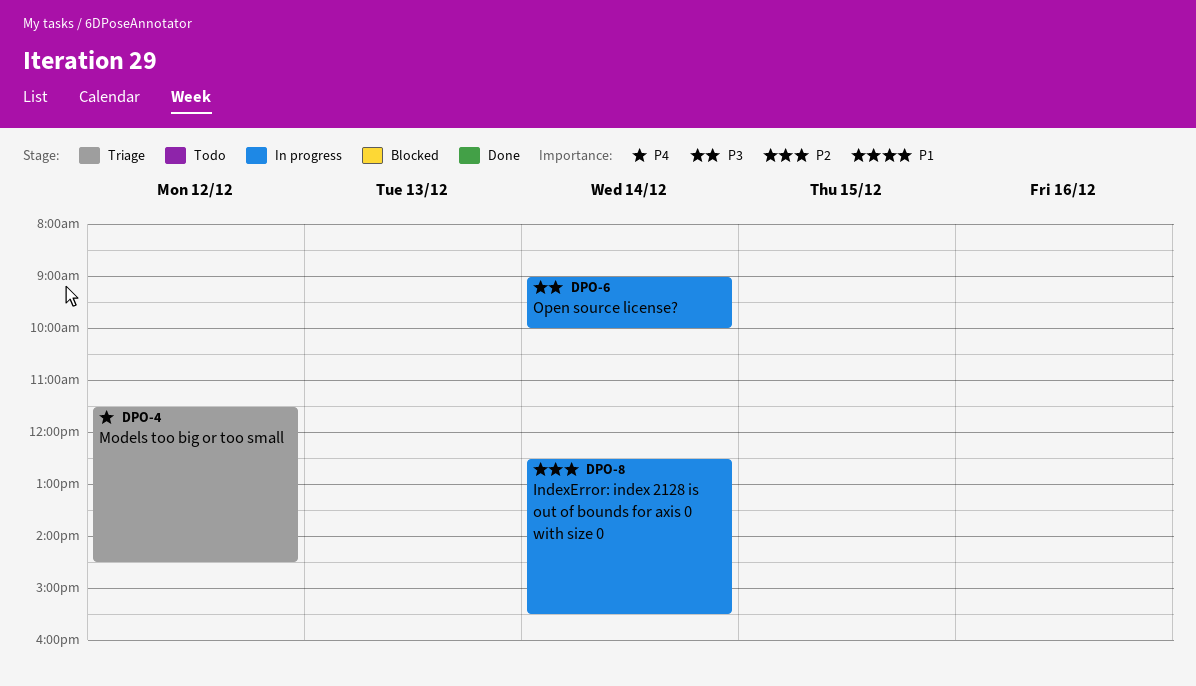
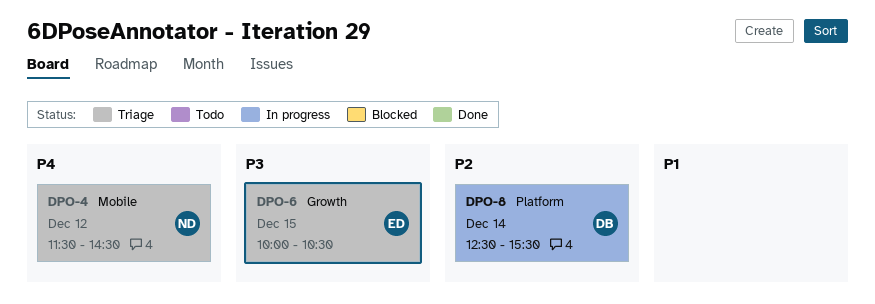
DPO-6, status: In progress -> Triage
DPO-6, day: Dec 14 -> Dec 15
DPO-6, begins: 09:00 -> 10:00
DPO-6, ends: 10:00 -> 10:30

